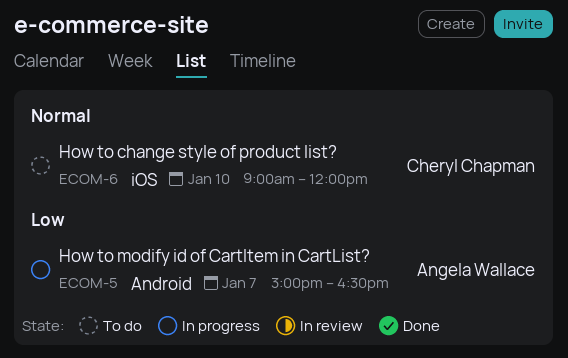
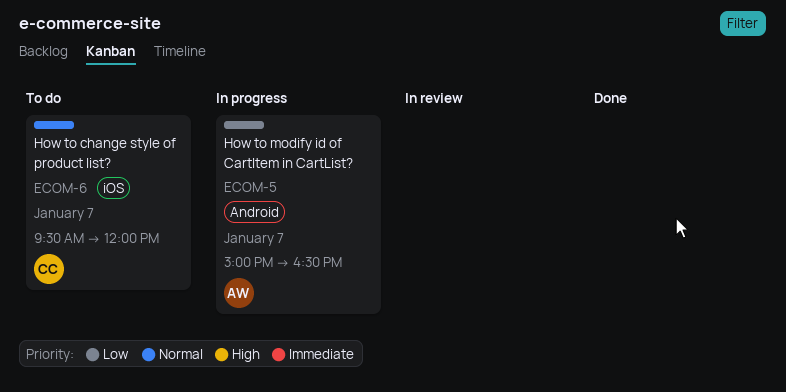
ECOM-6, day: Jan 10 -> Jan 7
ECOM-6, begins: 09:00 -> 09:30

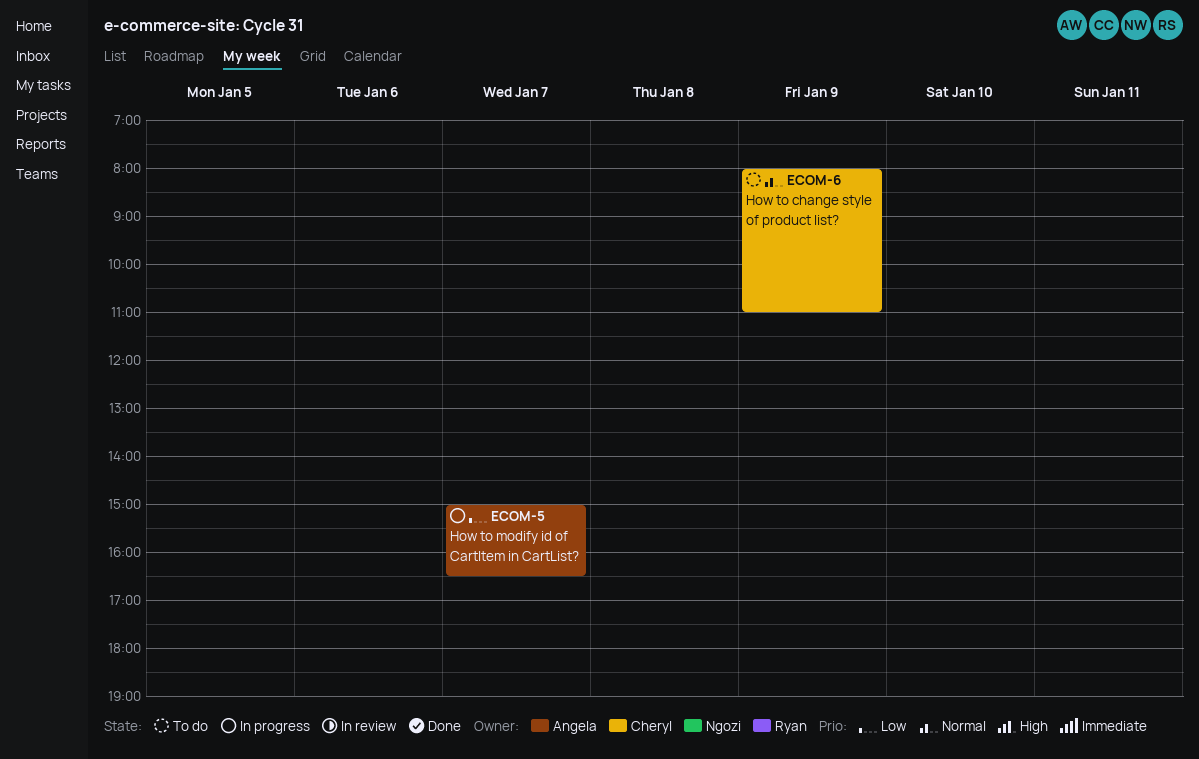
ECOM-6, day: Jan 7 -> Jan 9
ECOM-6, begins: 09:30 -> 08:00
ECOM-6, ends: 12:00 -> 11:00

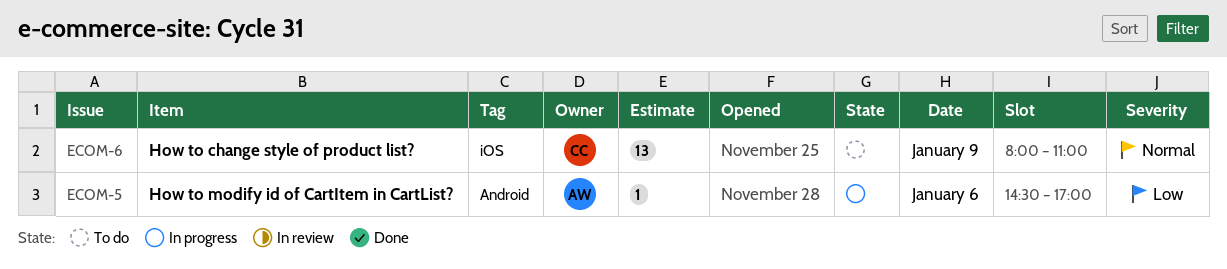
ECOM-5, day: Jan 7 -> Jan 6
ECOM-5, begins: 15:00 -> 14:30
ECOM-5, ends: 16:30 -> 17:00

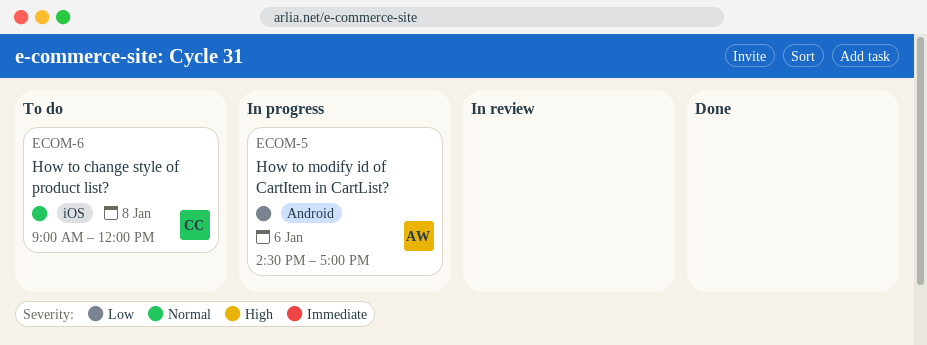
ECOM-6, day: Jan 9 -> Jan 8
ECOM-6, begins: 08:00 -> 09:00
ECOM-6, ends: 11:00 -> 12:00

